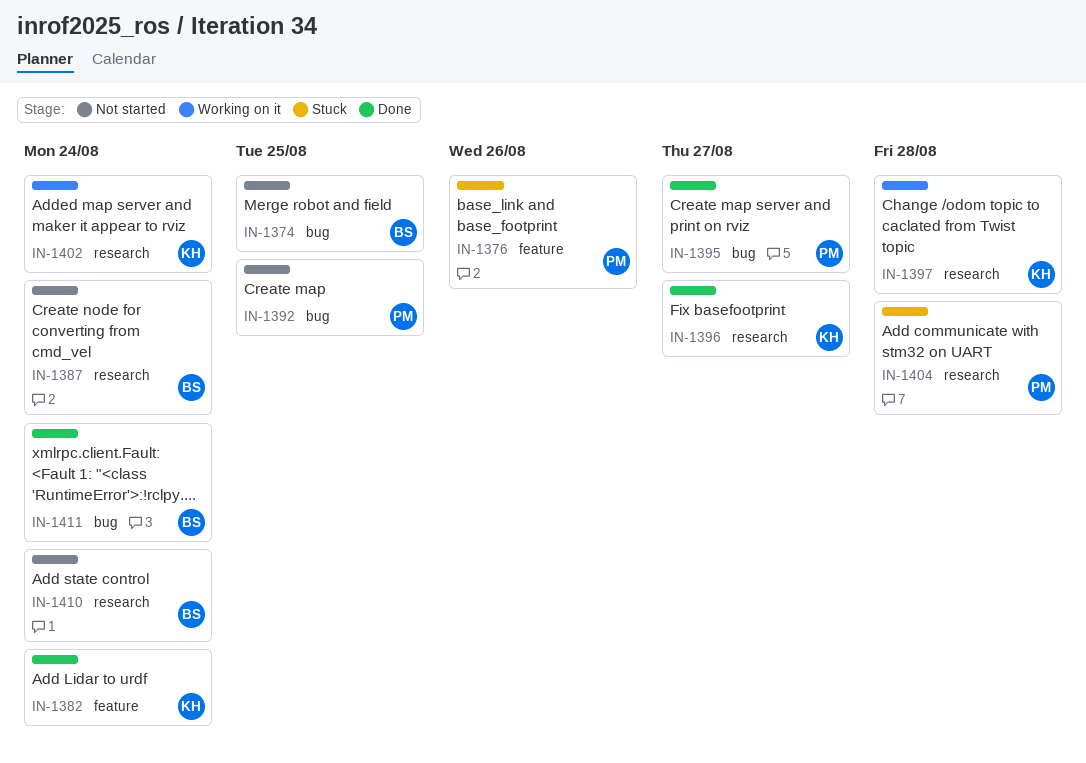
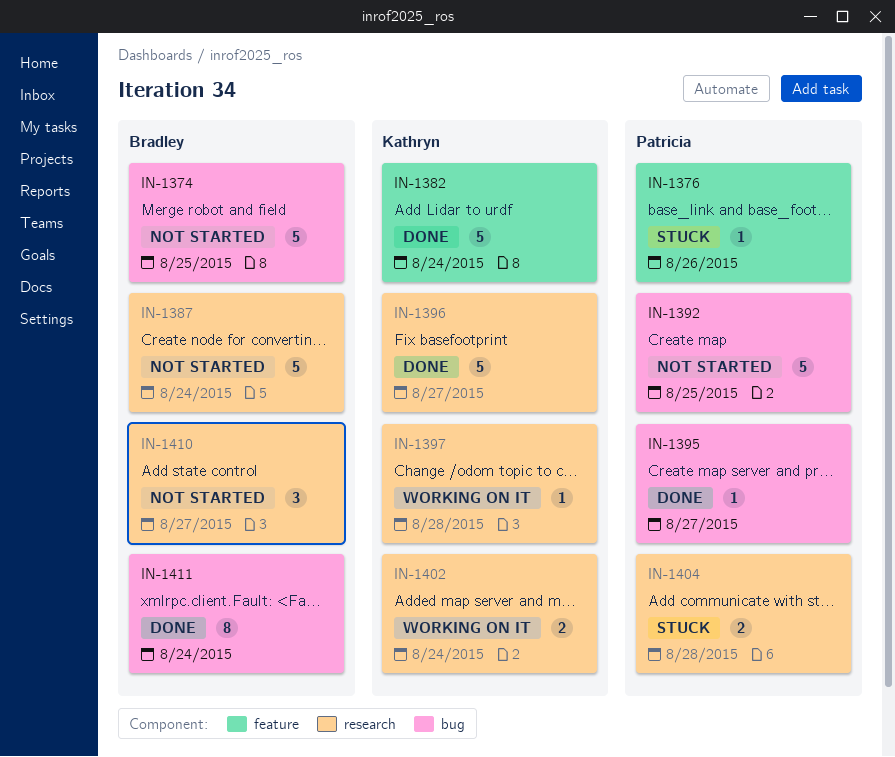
IN-1410, due: Aug 24 -> Aug 27

